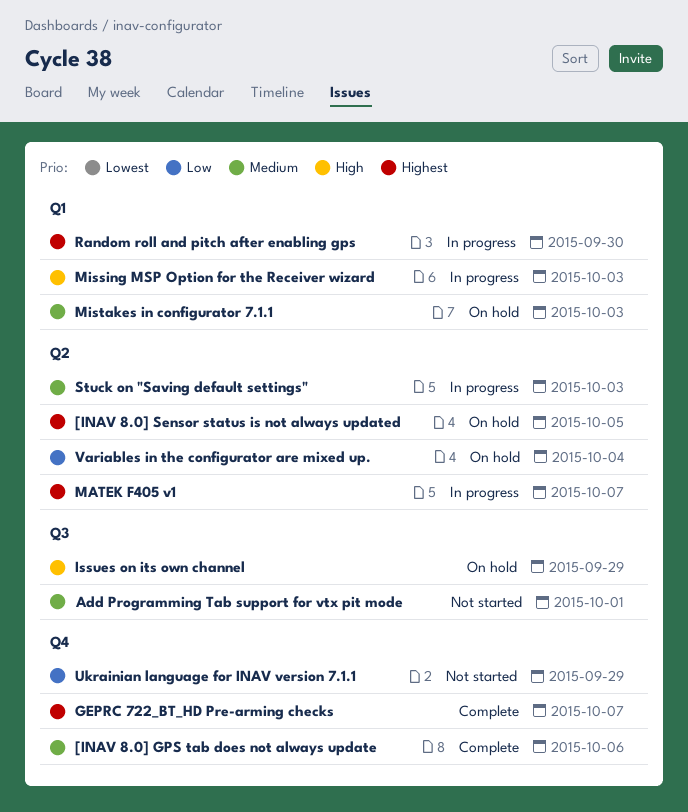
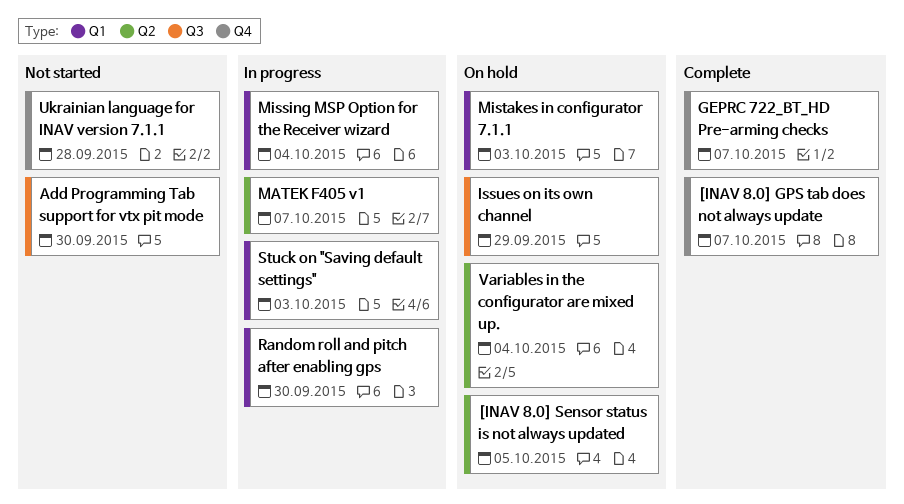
[INAV 8.0] GPS tab does not always update, due: Oct 6 -> Oct 7
Add Programming Tab support for vtx pit mode, due: Oct 1 -> Sep 30
Missing MSP Option for the Receiver wizard, due: Oct 3 -> Oct 4
Stuck on "Saving default settings", label: Q2 -> Q1
Ukrainian language for INAV version 7.1.1, due: Sep 29 -> Sep 28

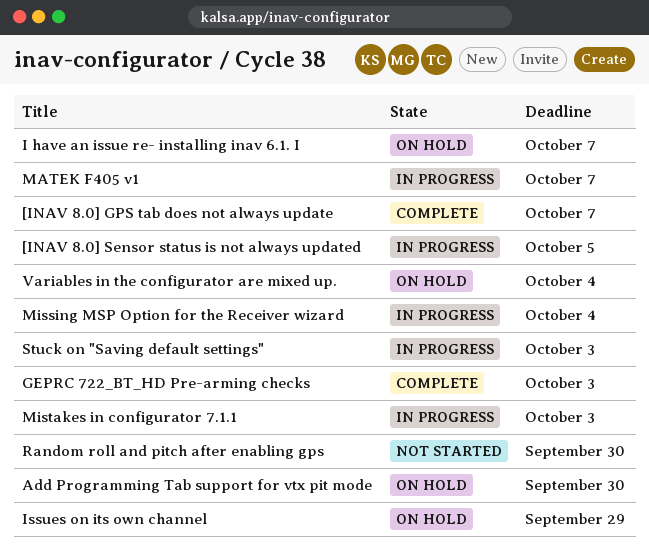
[INAV 8.0] Sensor status is not always updated, status: On hold -> In progress
Add Programming Tab support for vtx pit mode, status: Not started -> On hold
GEPRC 722_BT_HD Pre-arming checks, due: Oct 7 -> Oct 3
I have an issue re- installing inav 6.1. I: none -> present
Mistakes in configurator 7.1.1, status: On hold -> In progress
Random roll and pitch after enabling gps, status: In progress -> Not started
Ukrainian language for INAV version 7.1.1: present -> none

